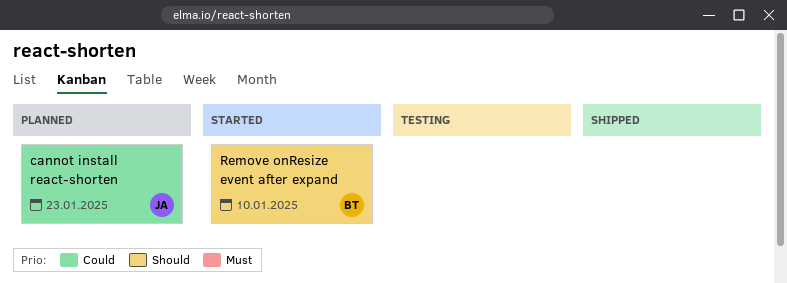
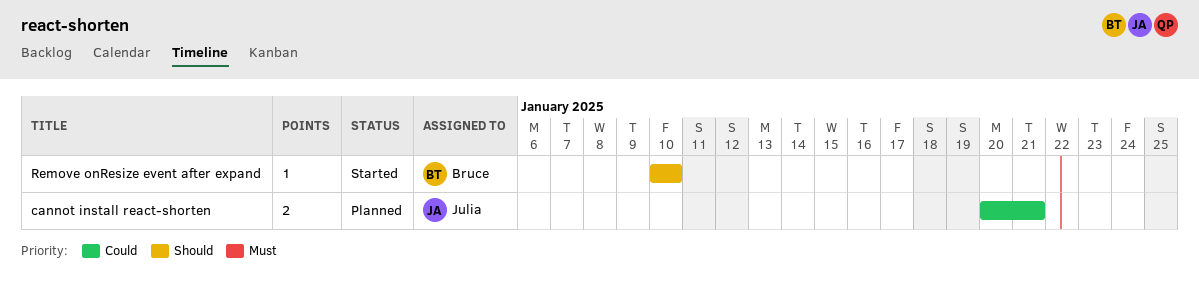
cannot install react-shorten, due: Jan 23 -> Jan 21

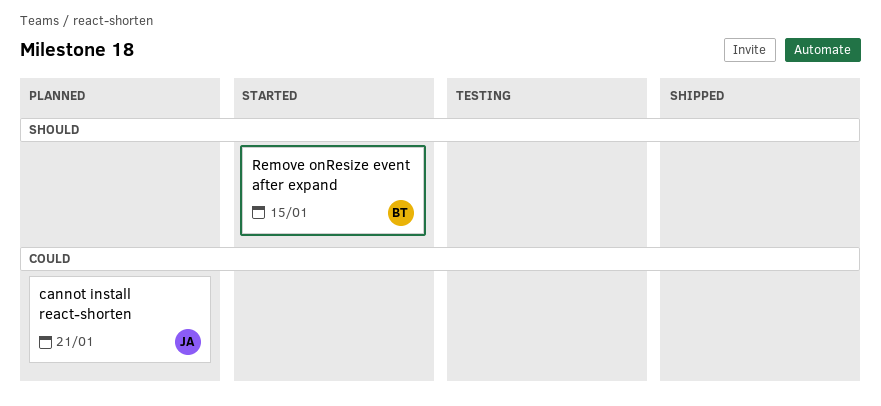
Remove onResize event after expand, due: Jan 10 -> Jan 15

